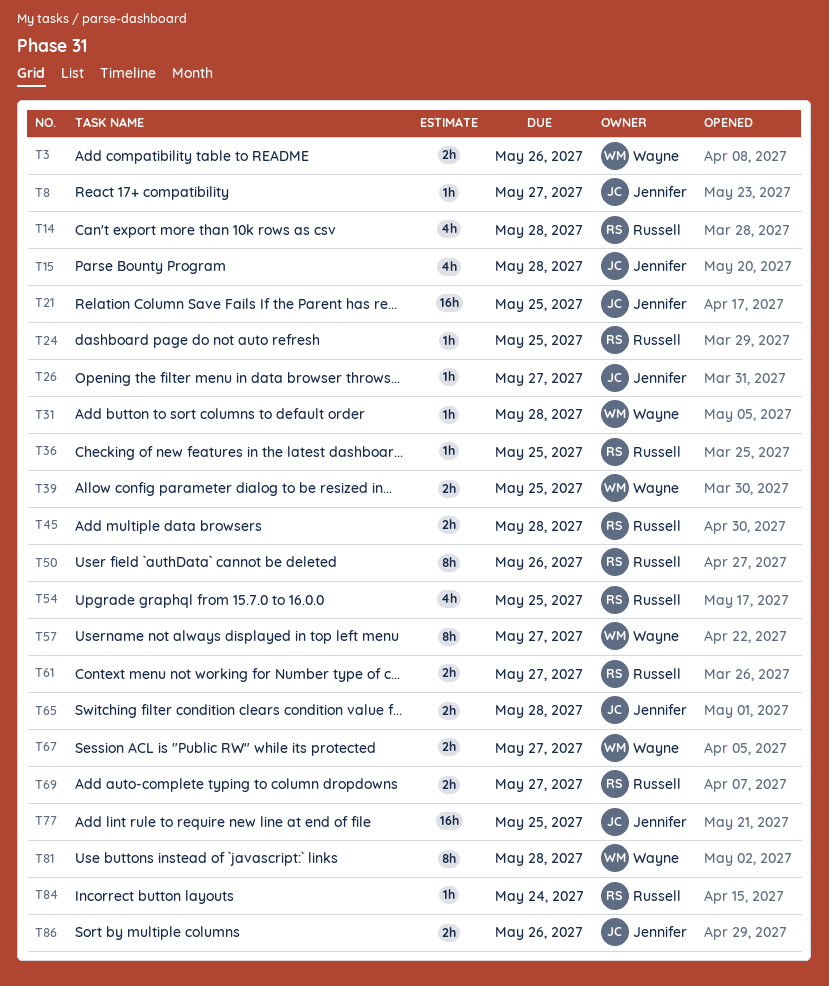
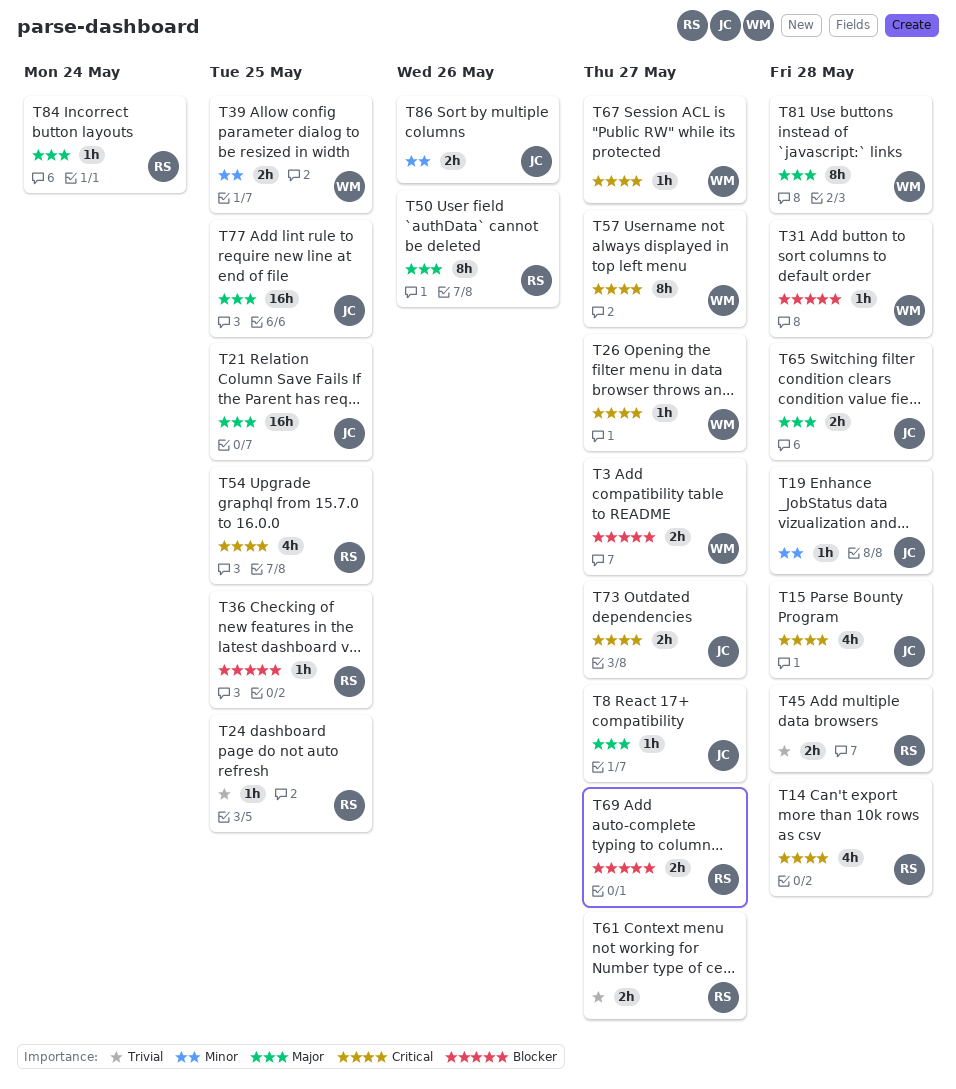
T3, due: May 26 -> May 27
T19: none -> present
T26, owner: Jennifer -> Wayne
T67, estimate: 2h -> 1h
T73: none -> present

